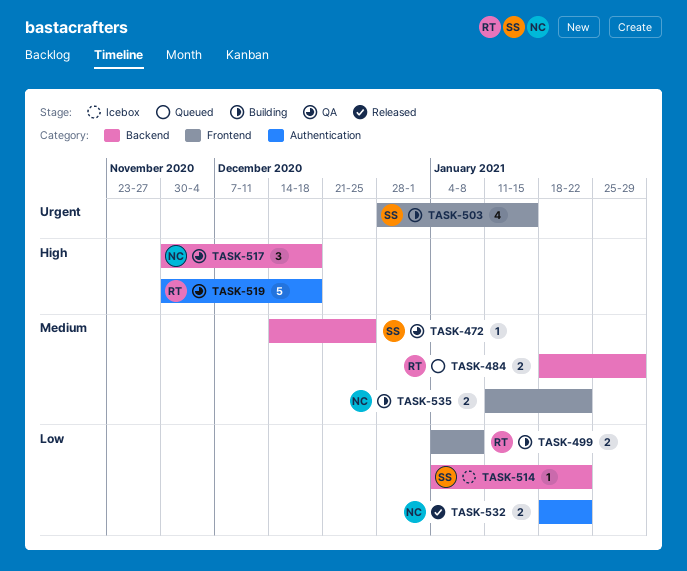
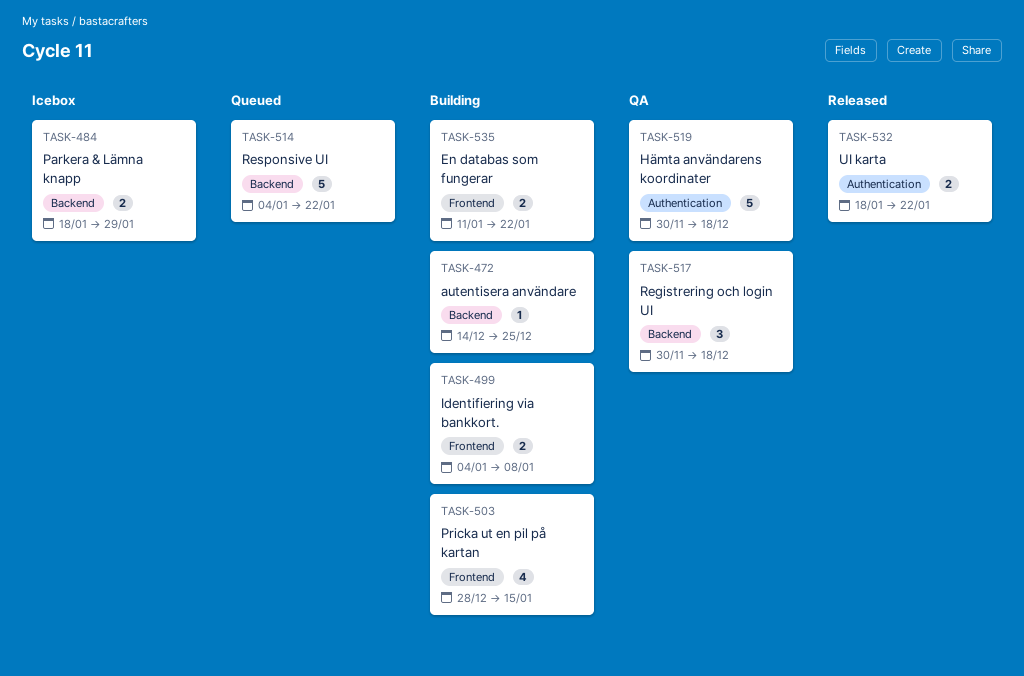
TASK-472, status: QA -> Building
TASK-484, status: Queued -> Icebox
TASK-514, status: Icebox -> Queued
TASK-514, estimate: 1 -> 5

